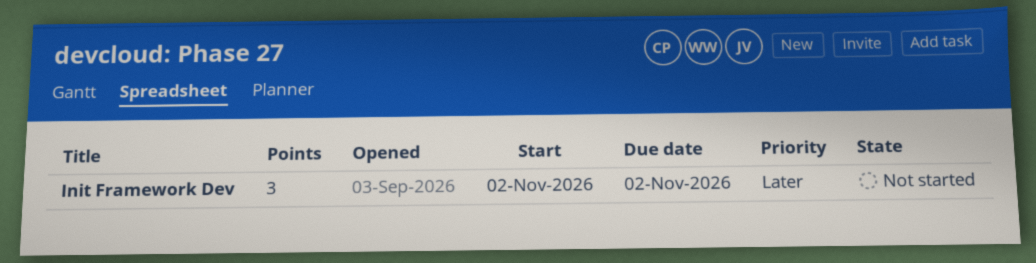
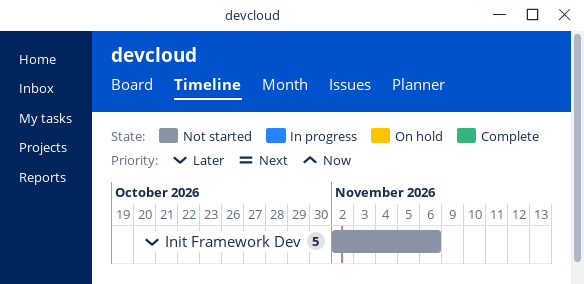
Init Framework Dev, estimate: 3 -> 5
Init Framework Dev, due: Nov 2 -> Nov 6

